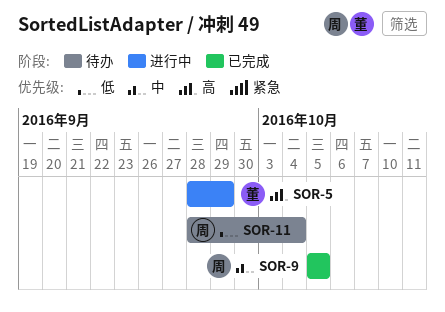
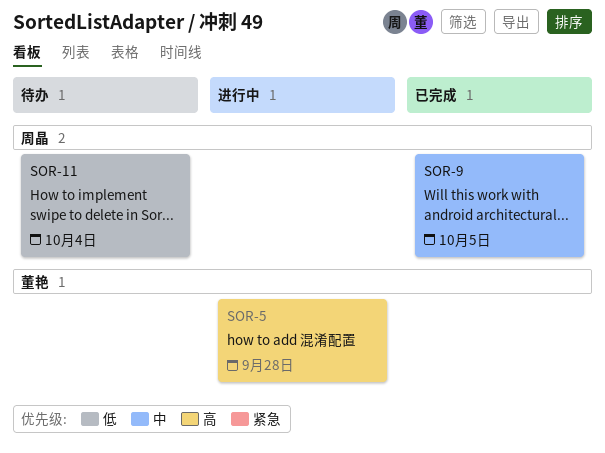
SOR-5, due: Sep 29 -> Sep 28

